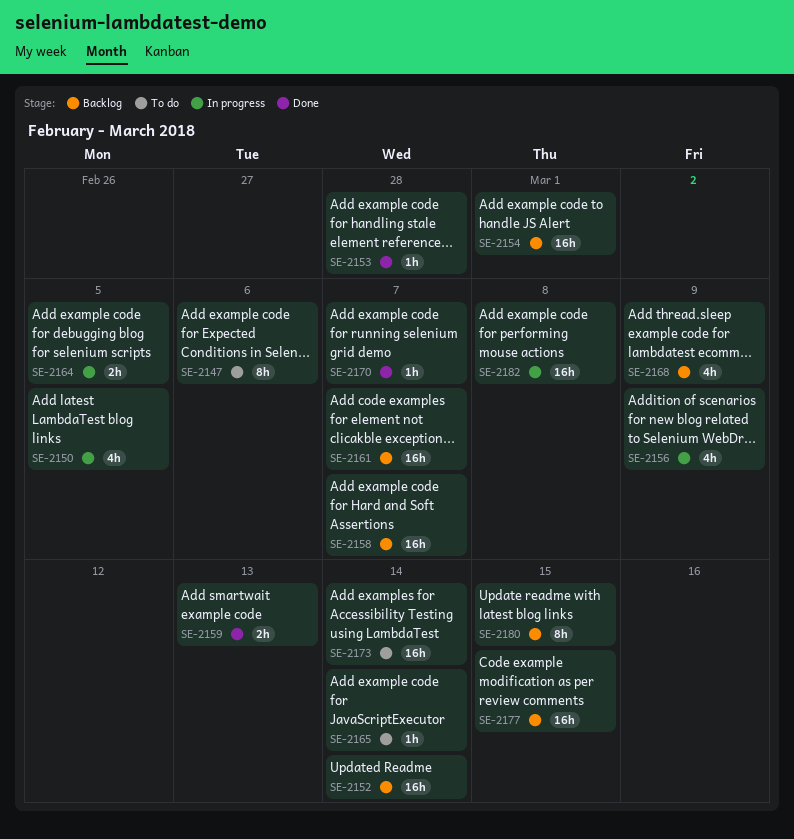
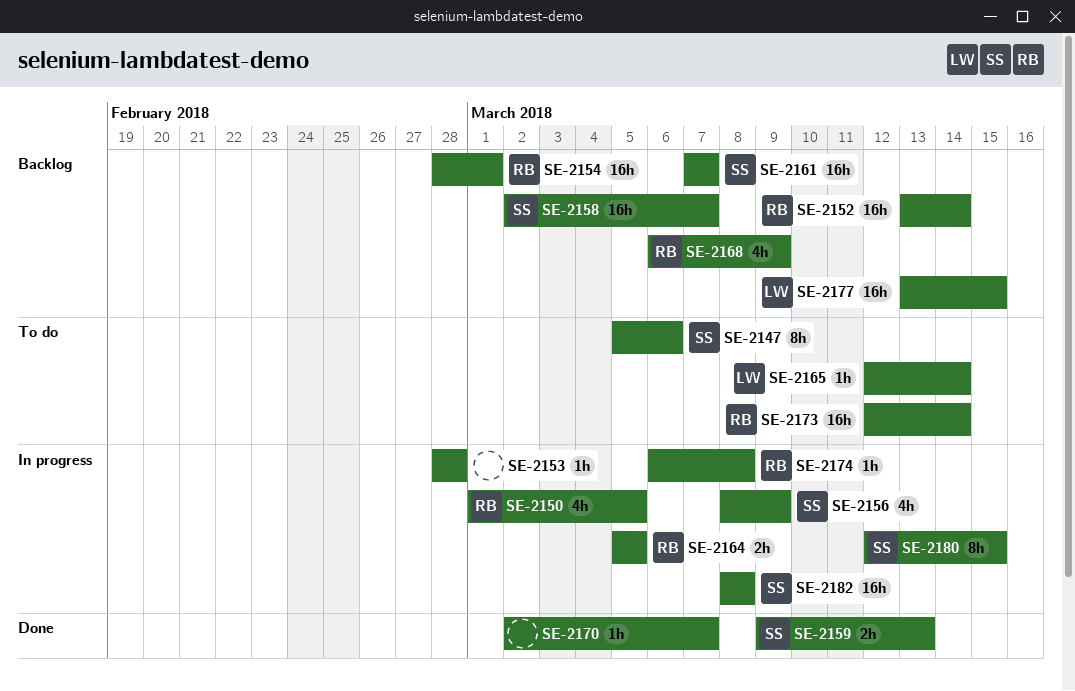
SE-2153, status: Done -> In progress
SE-2174: none -> present
SE-2180, status: Backlog -> In progress

